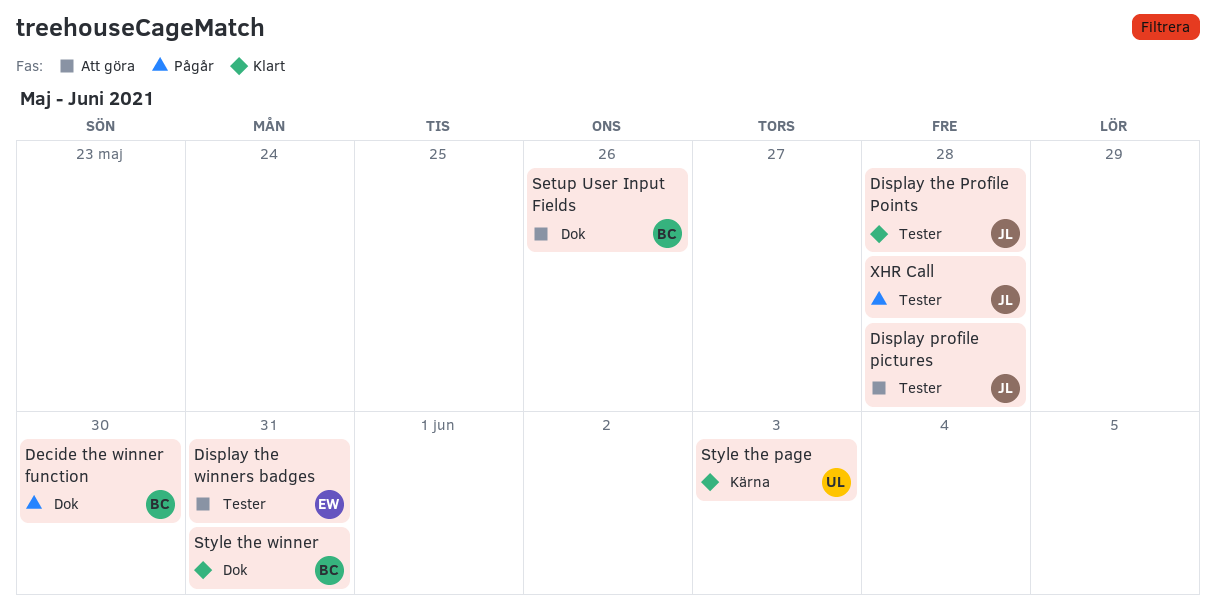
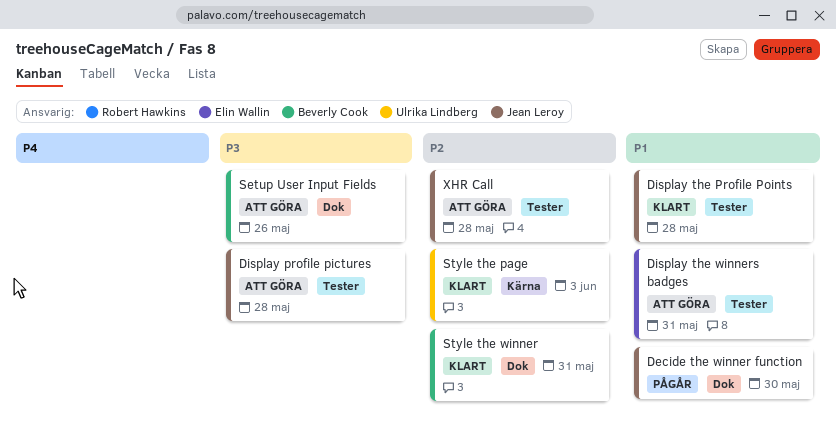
Decide the winner function, owner: Beverly Cook -> Jean Leroy
XHR Call, status: Pågår -> Att göra

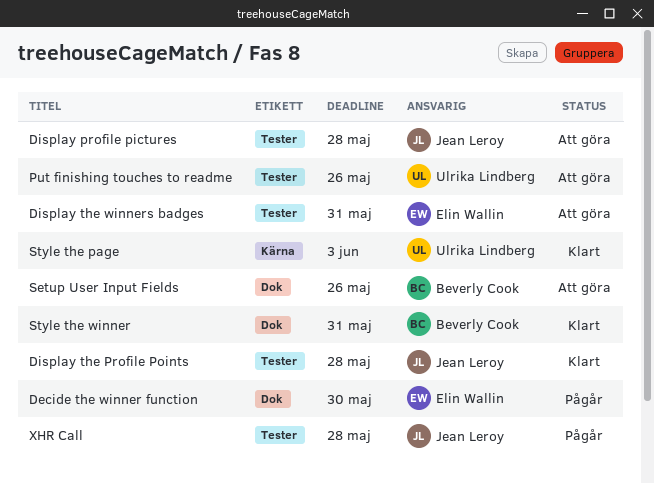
Decide the winner function, owner: Jean Leroy -> Elin Wallin
Put finishing touches to readme: none -> present
XHR Call, status: Att göra -> Pågår

